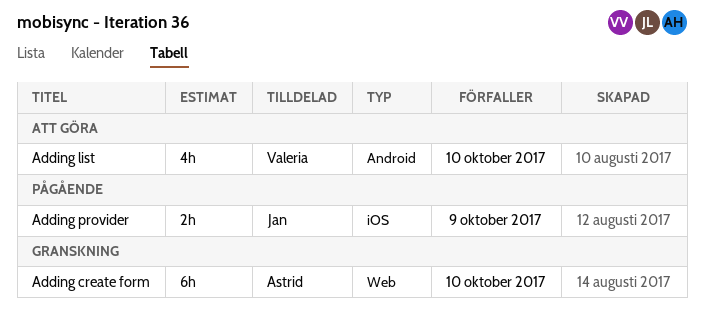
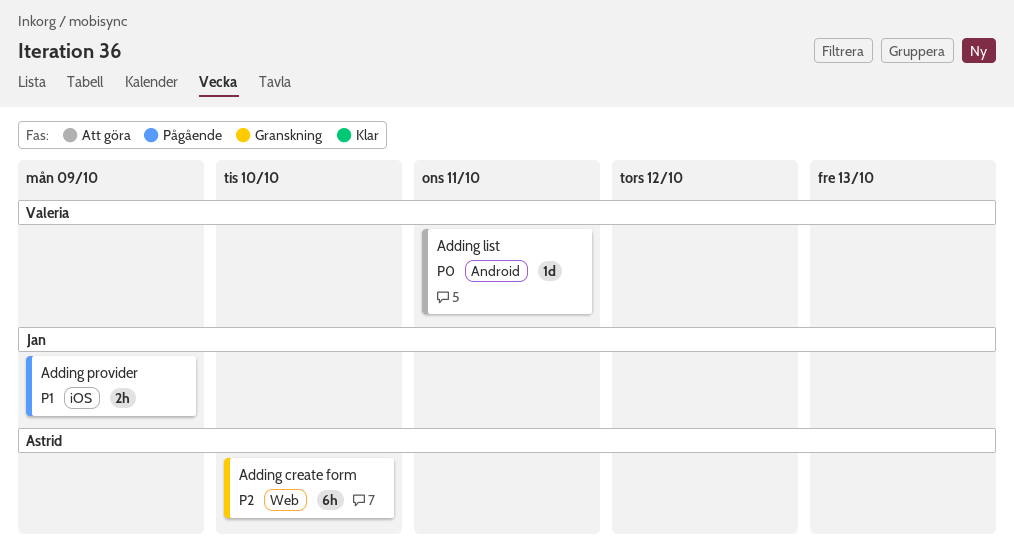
Adding list, estimate: 4h -> 1d
Adding list, due: Oct 10 -> Oct 11

